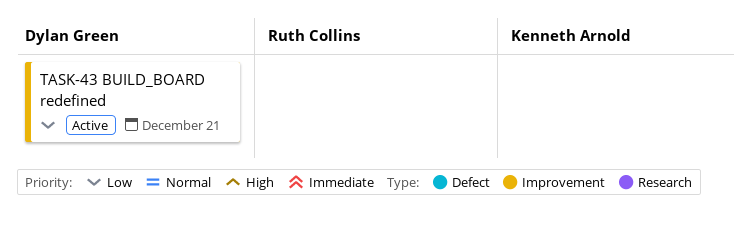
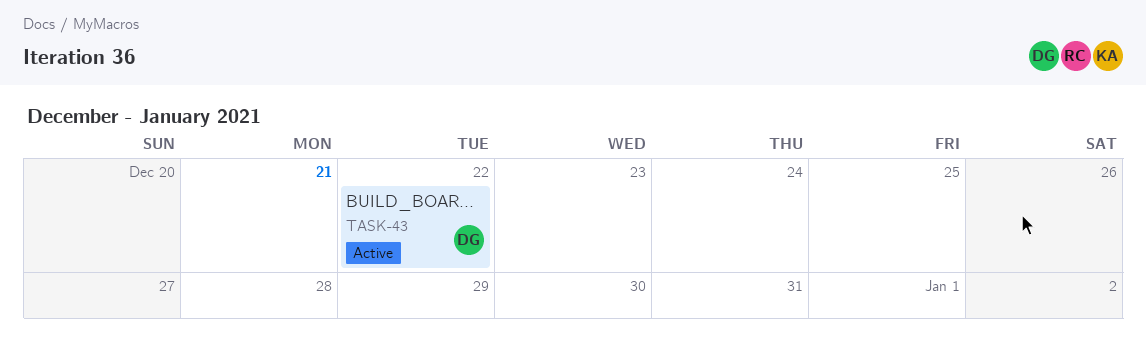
TASK-43, due: Dec 21 -> Dec 22

